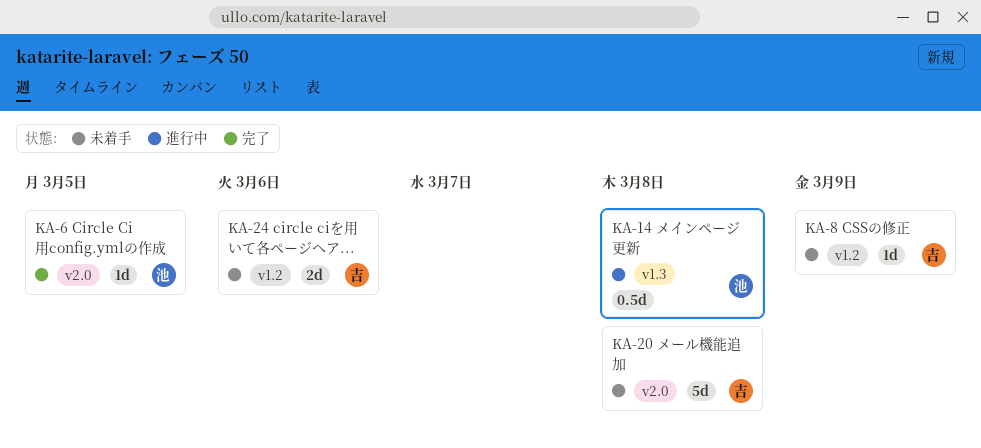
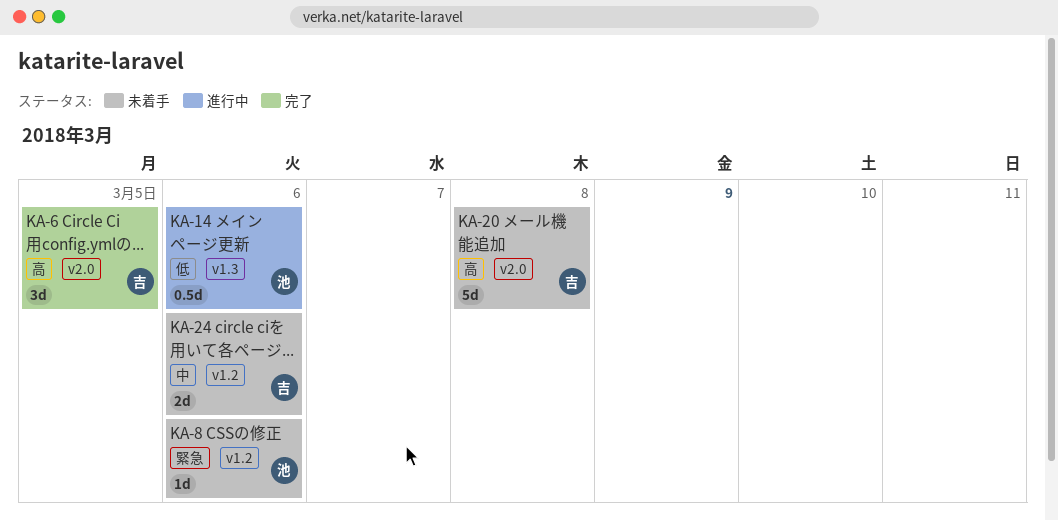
KA-6, owner: 池 -> 吉
KA-6, estimate: 1d -> 3d
KA-8, owner: 吉 -> 池
KA-8, due: Mar 9 -> Mar 6
KA-14, due: Mar 8 -> Mar 6

